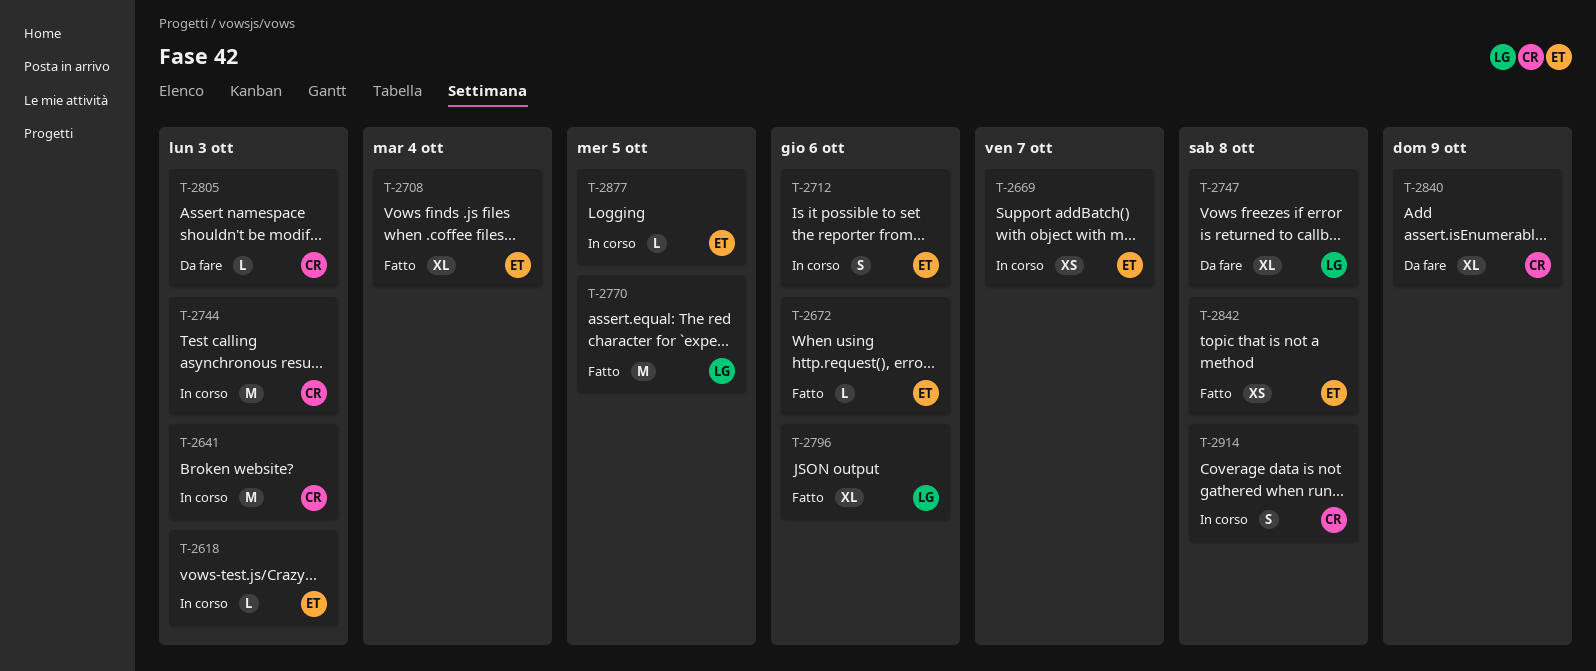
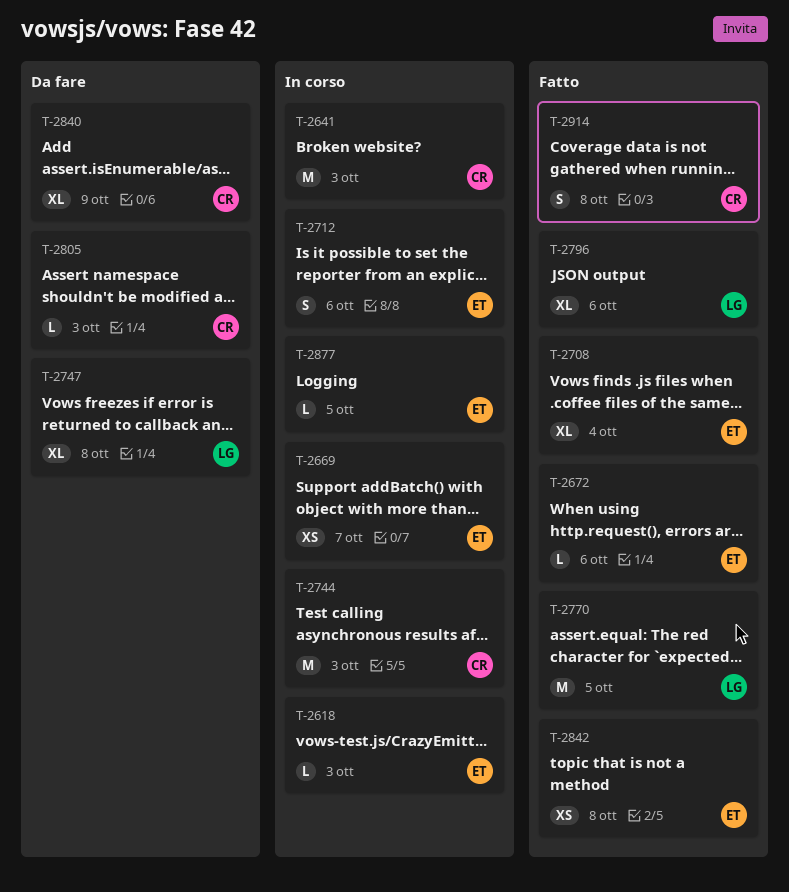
T-2914, status: In corso -> Fatto

